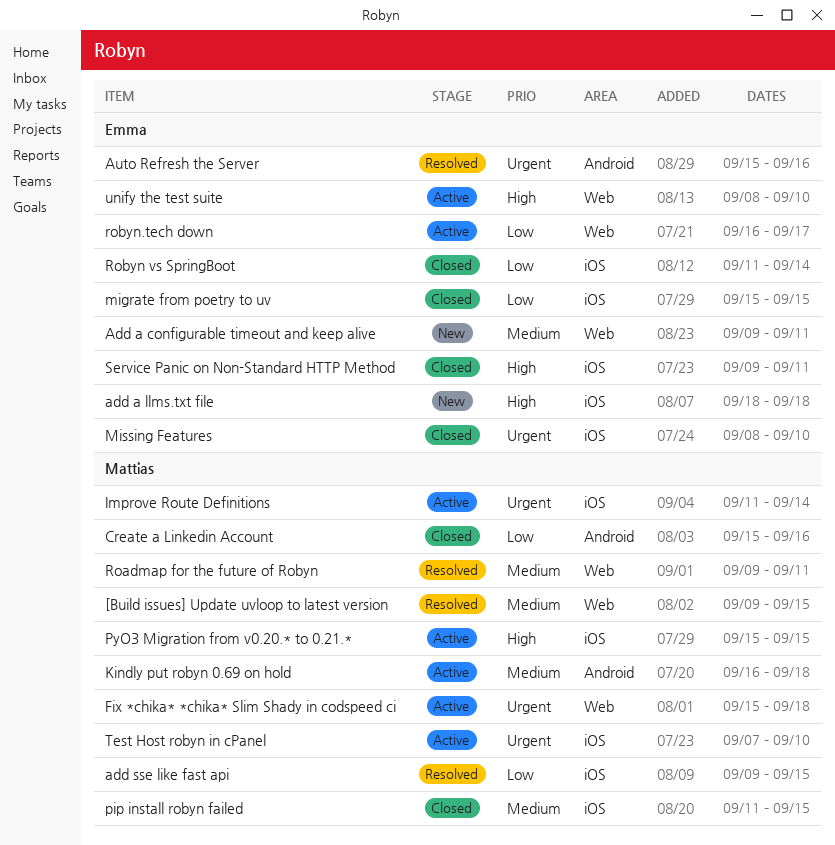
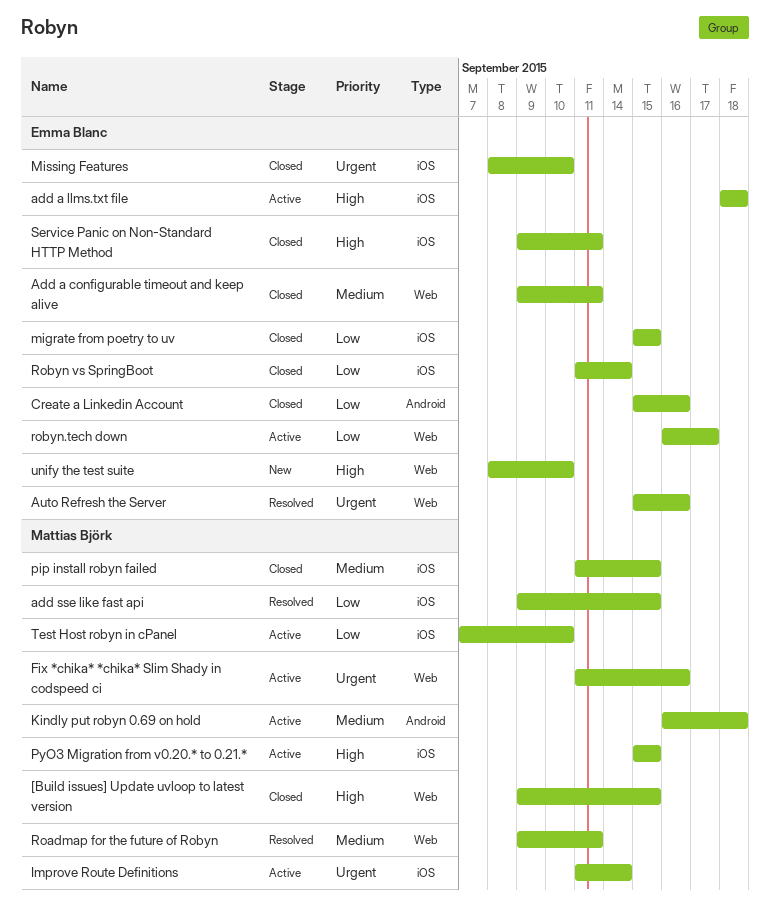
[Build issues] Update uvloop to latest version, status: Resolved -> Closed
[Build issues] Update uvloop to latest version, priority: Medium -> High
Add a configurable timeout and keep alive, status: New -> Closed
add a llms.txt file, status: New -> Active
Auto Refresh the Server, label: Android -> Web
Create a Linkedin Account, owner: Mattias Björk -> Emma Blanc
Fix *chika* *chika* Slim Shady in codspeed ci, start: Sep 15 -> Sep 11
Fix *chika* *chika* Slim Shady in codspeed ci, due: Sep 18 -> Sep 16
Test Host robyn in cPanel, priority: Urgent -> Low
unify the test suite, status: Active -> New

